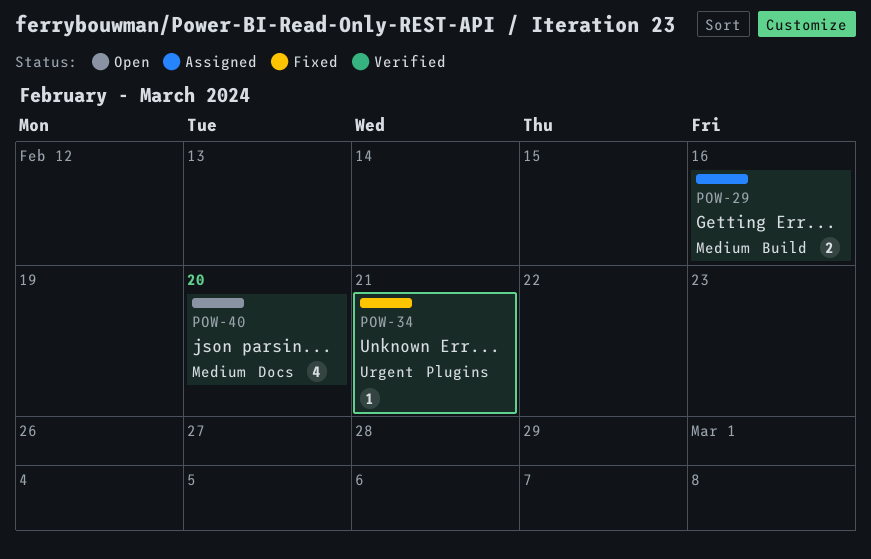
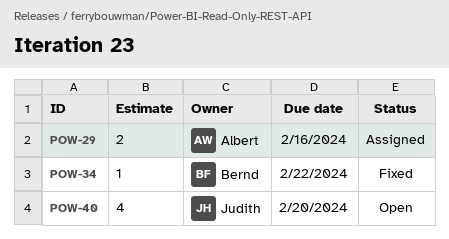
POW-34, due: Feb 21 -> Feb 22

